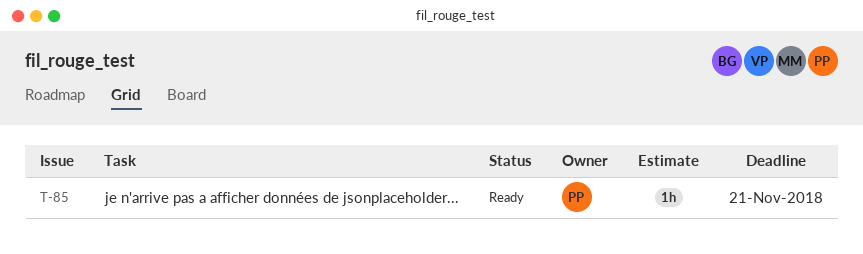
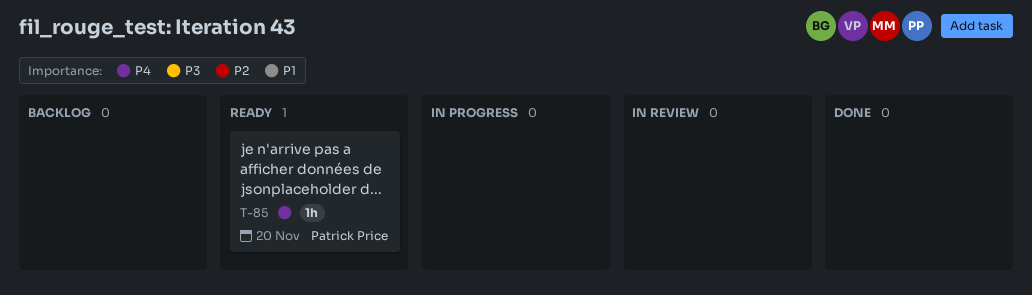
T-85, due: Nov 21 -> Nov 20

